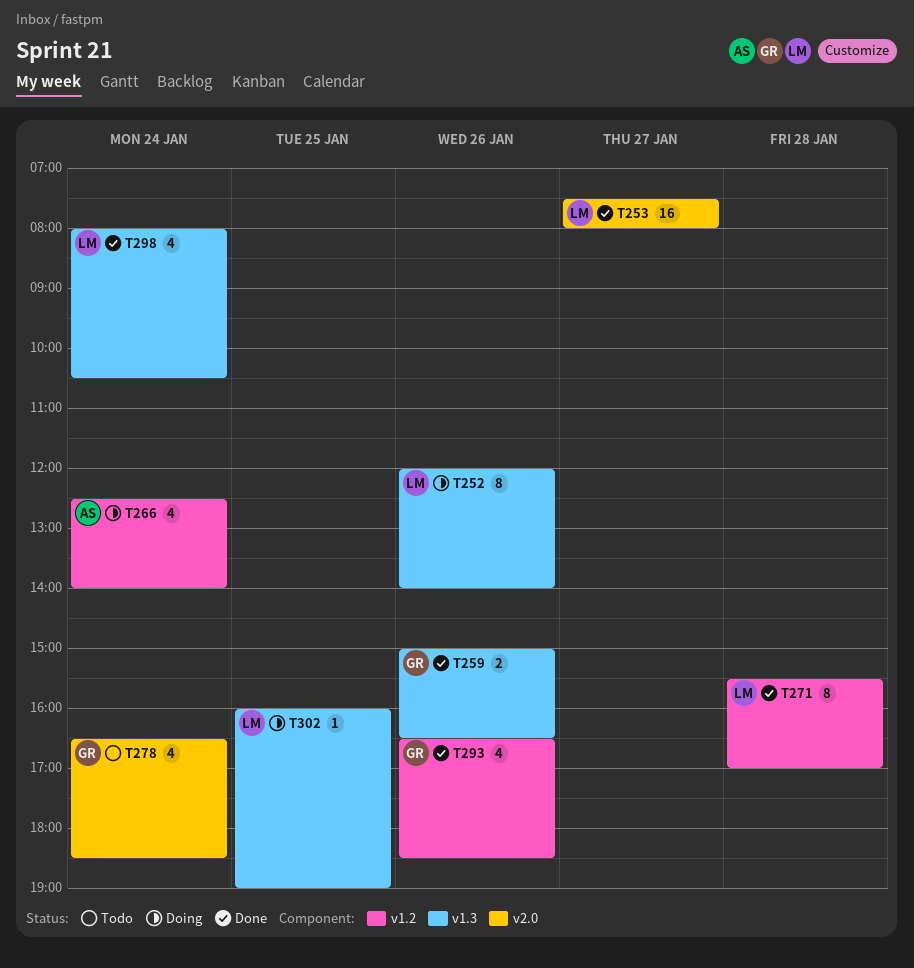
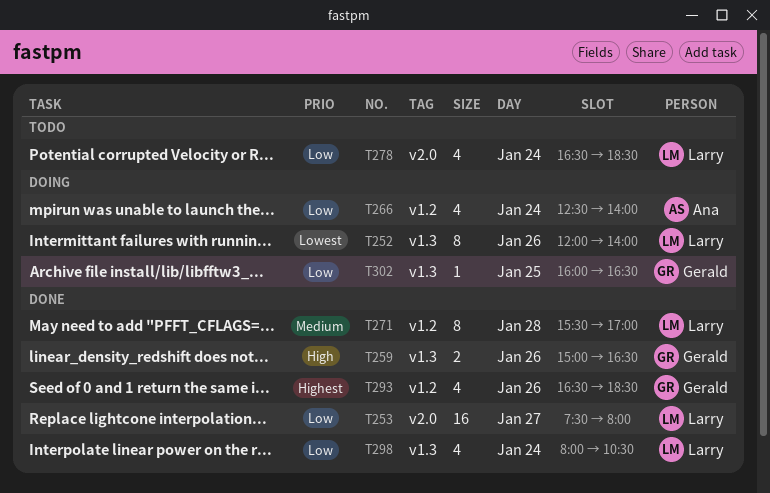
T278, owner: Gerald -> Larry
T302, owner: Larry -> Gerald
T302, ends: 19:00 -> 16:30

